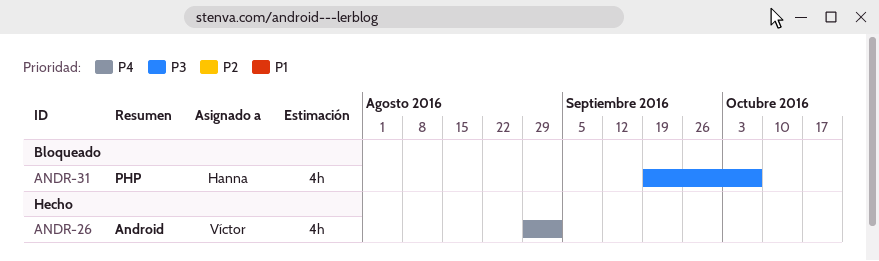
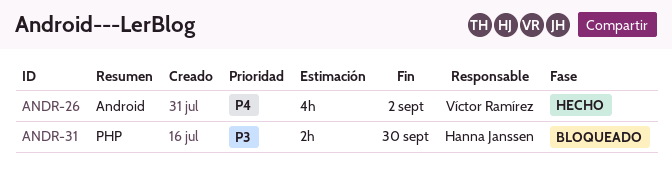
ANDR-31, estimate: 4h -> 2h
ANDR-31, due: Oct 7 -> Sep 30

